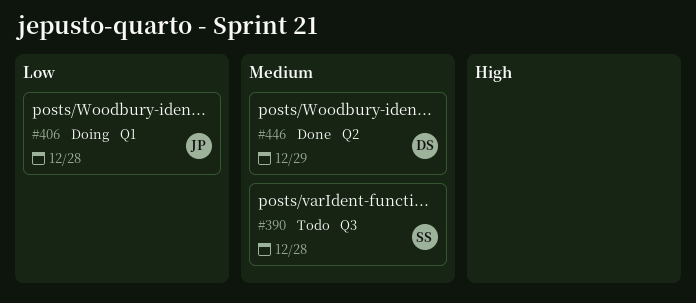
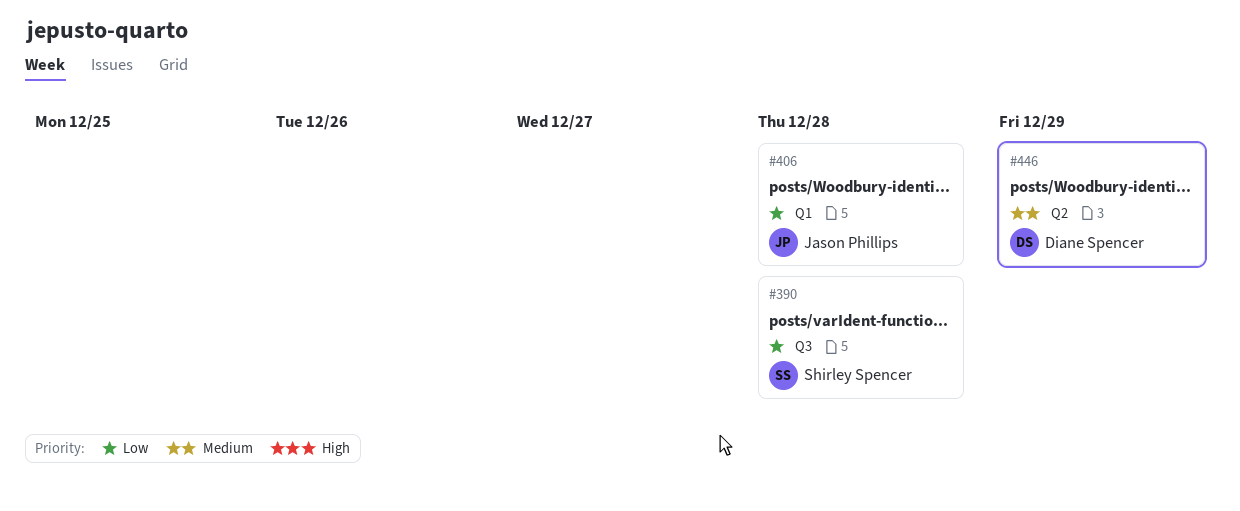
#390, priority: Medium -> Low

